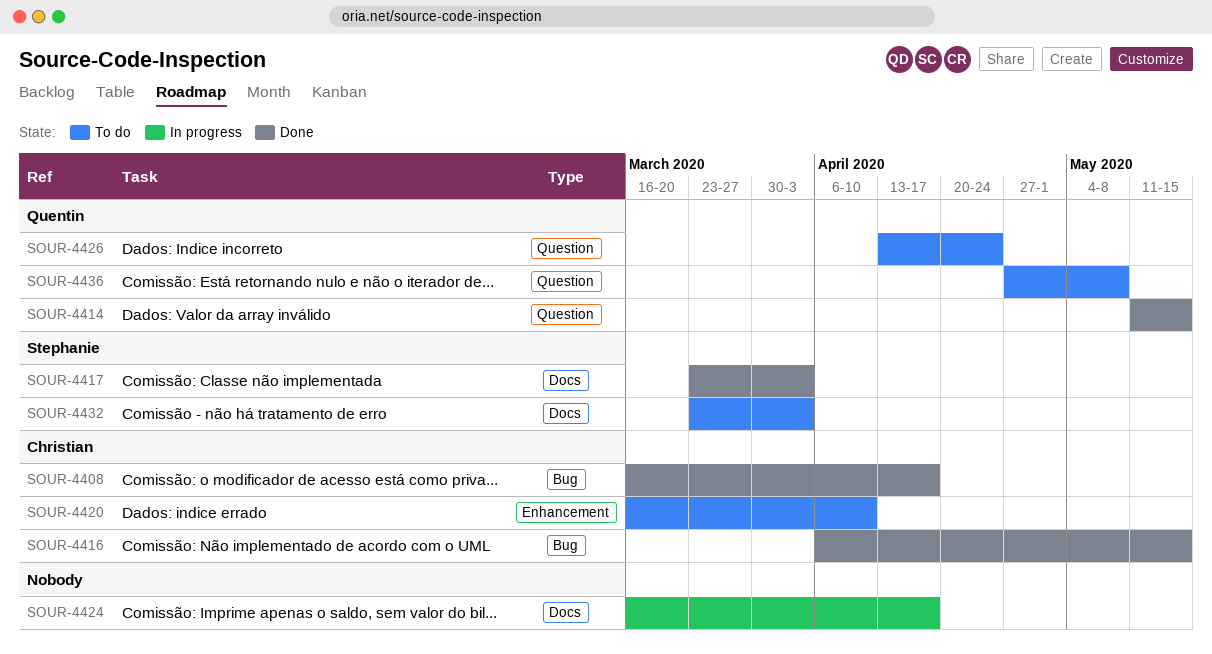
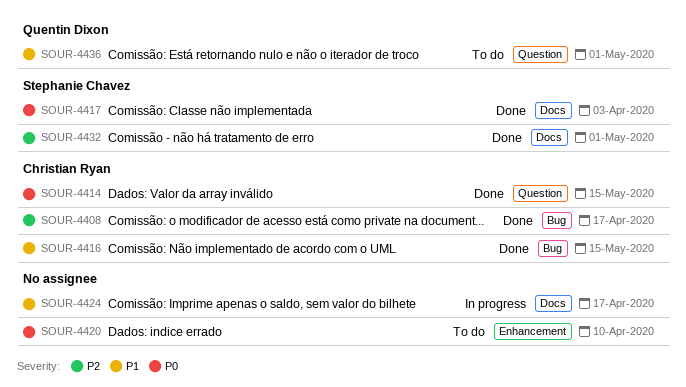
SOUR-4414, owner: Quentin Dixon -> Christian Ryan
SOUR-4420, owner: Christian Ryan -> none
SOUR-4426: present -> none
SOUR-4432, status: To do -> Done
SOUR-4432, due: Apr 3 -> May 1
SOUR-4436, due: May 8 -> May 1

